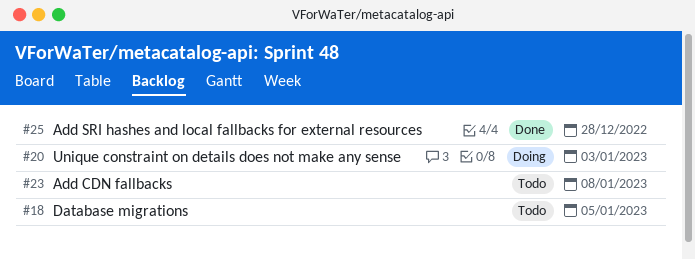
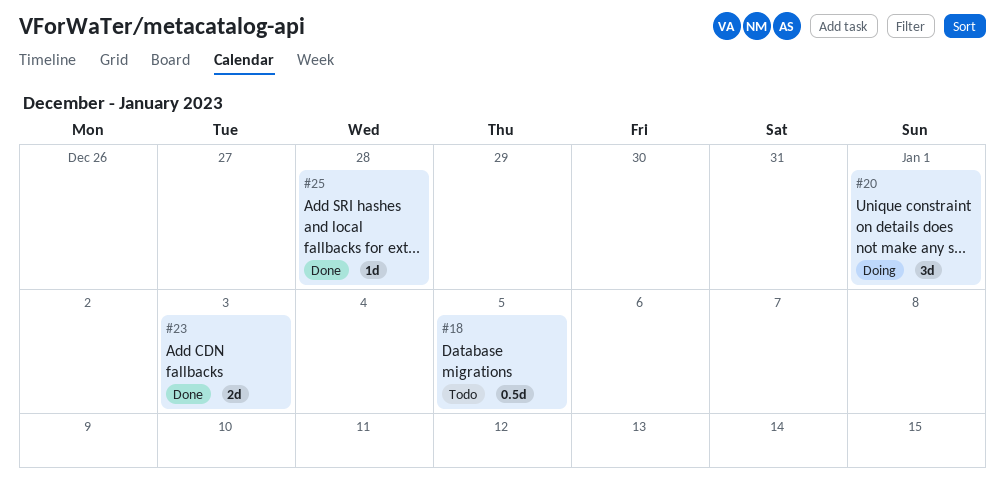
#20, due: Jan 3 -> Jan 1
#23, status: Todo -> Done
#23, due: Jan 8 -> Jan 3

